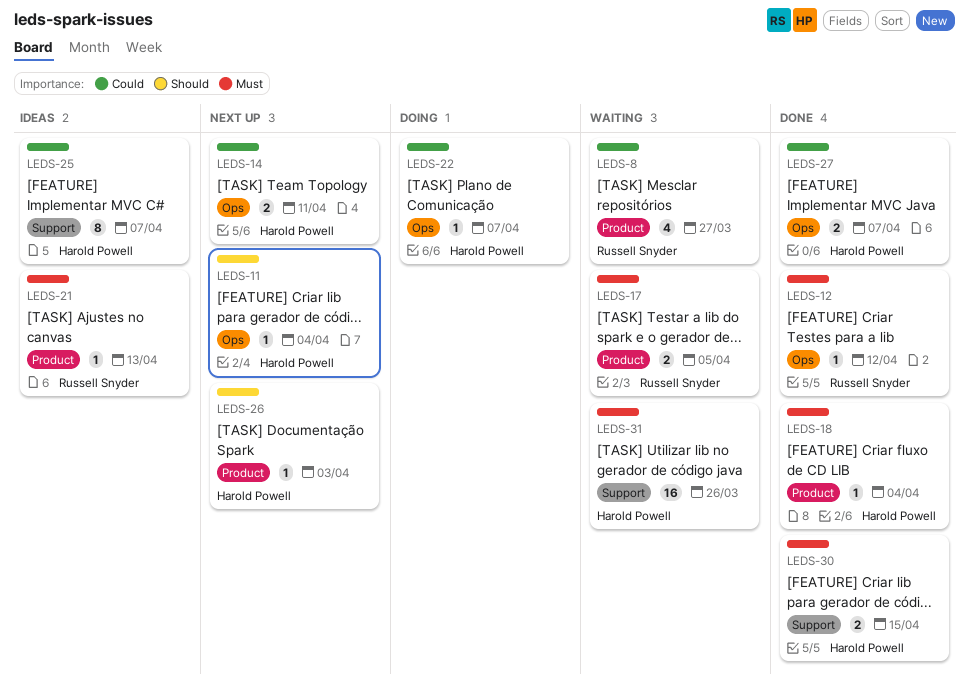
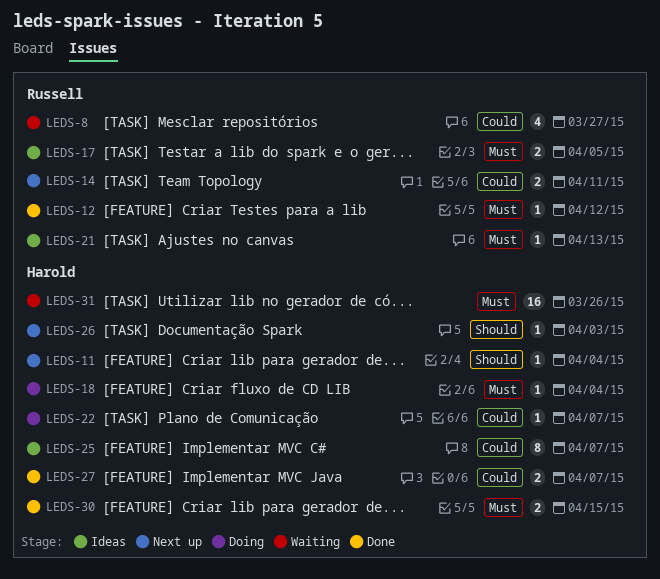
LEDS-14, owner: Harold Powell -> Russell Snyder
LEDS-17, status: Waiting -> Ideas
LEDS-18, status: Done -> Doing

